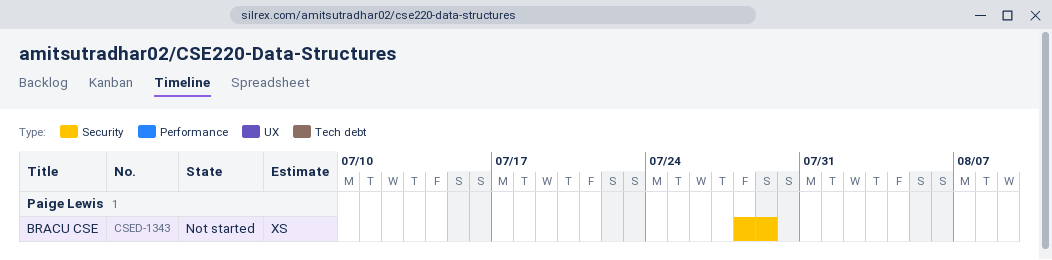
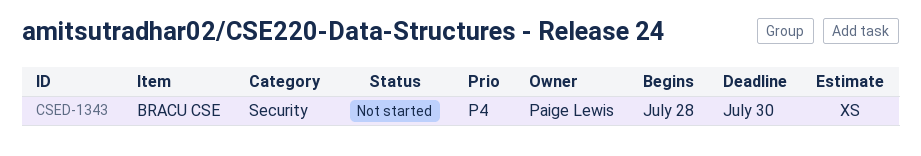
CSED-1343, due: Jul 29 -> Jul 30

